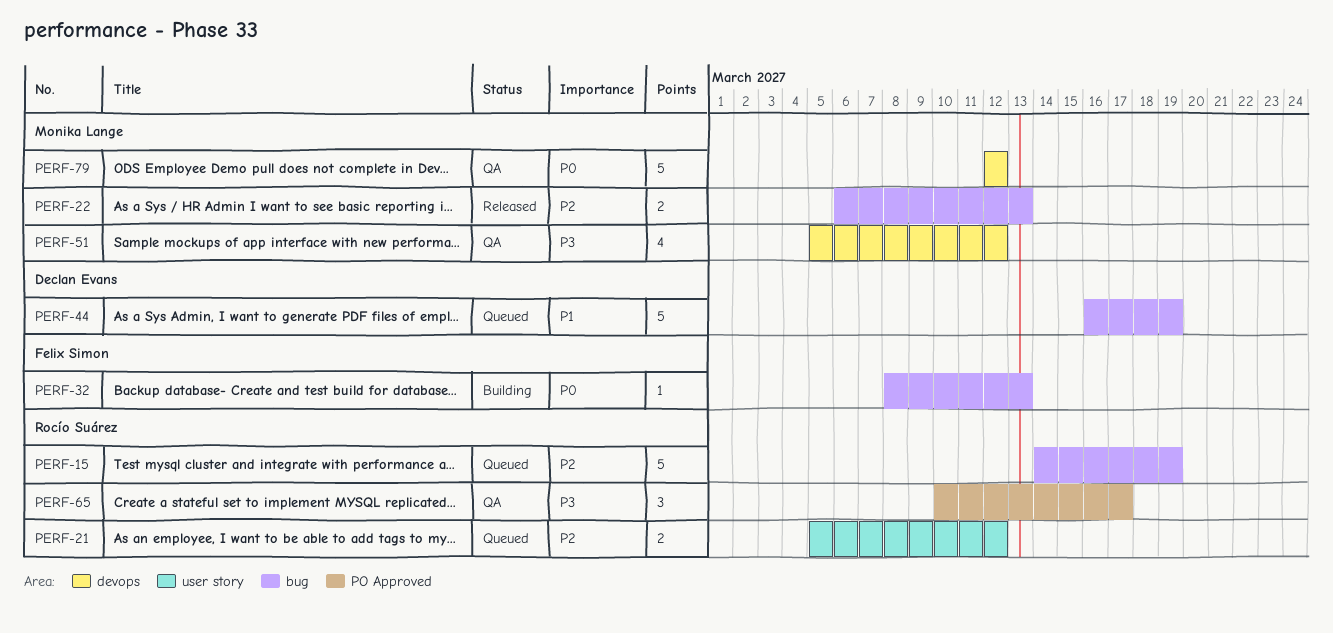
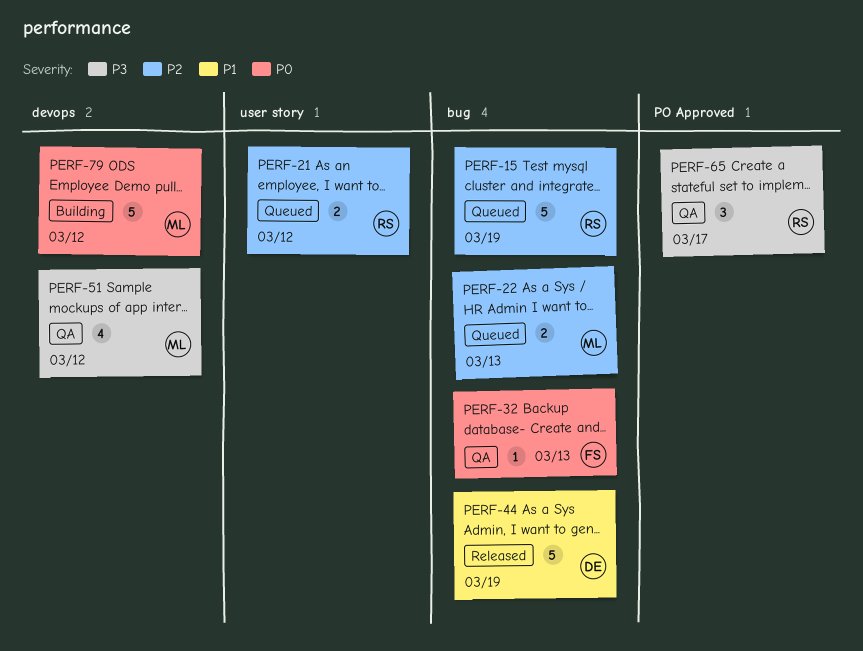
PERF-22, status: Released -> Queued
PERF-32, status: Building -> QA
PERF-44, status: Queued -> Released
PERF-79, status: QA -> Building

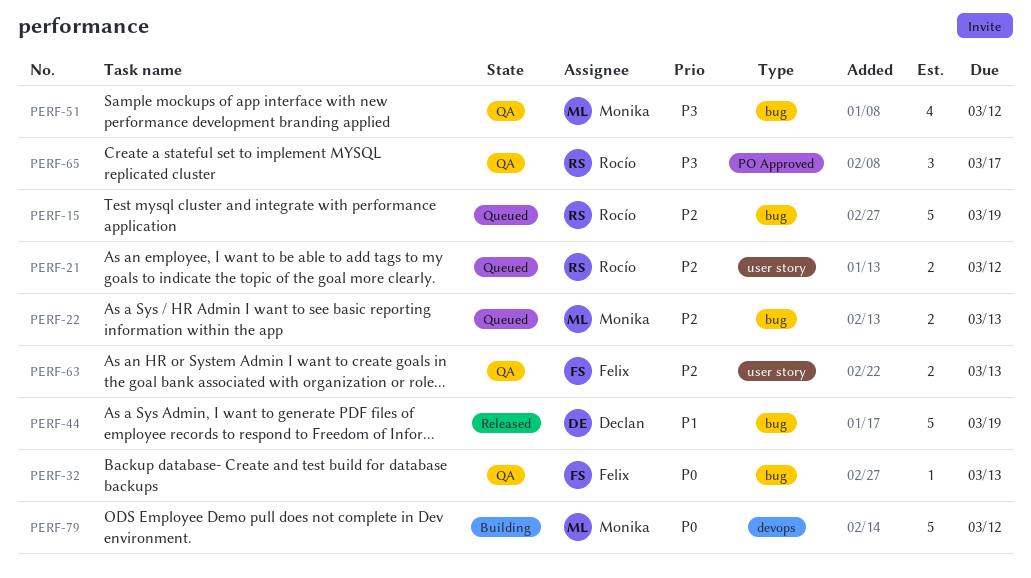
PERF-51, label: devops -> bug
PERF-63: none -> present

